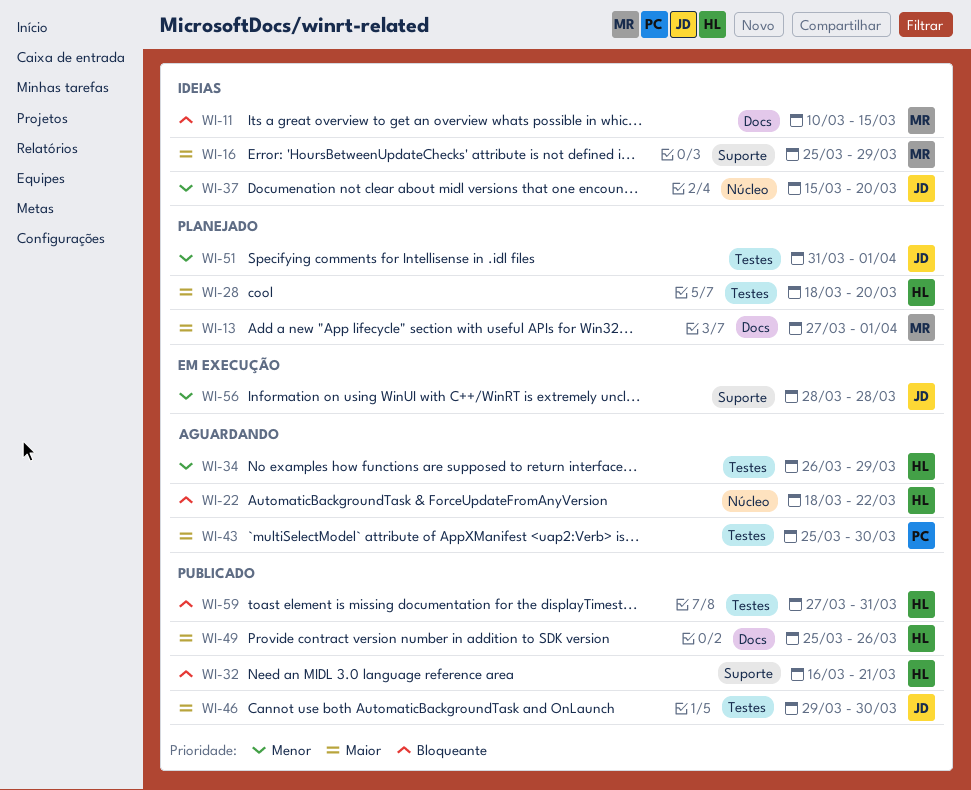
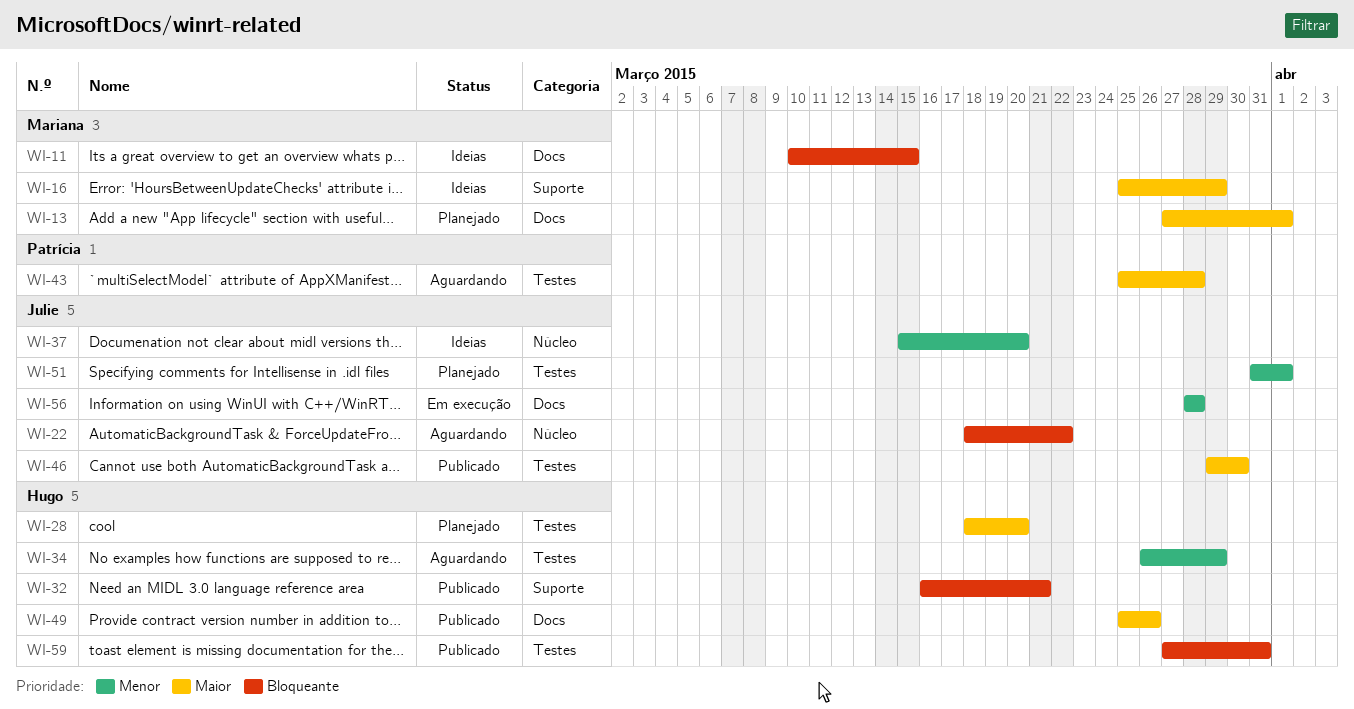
WI-22, owner: Hugo -> Julie
WI-43, due: Mar 30 -> Mar 28
WI-56, label: Suporte -> Docs

